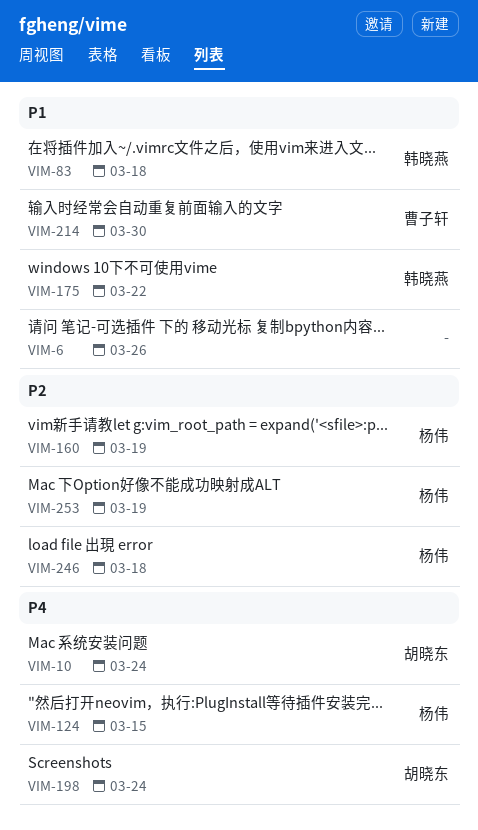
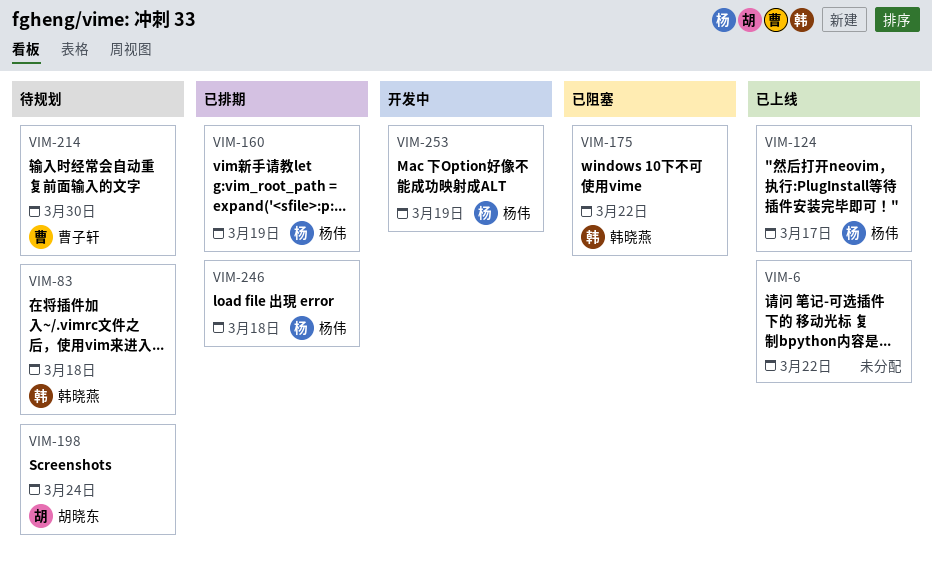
VIM-6, due: Mar 26 -> Mar 22
VIM-10: present -> none
VIM-124, due: Mar 15 -> Mar 17

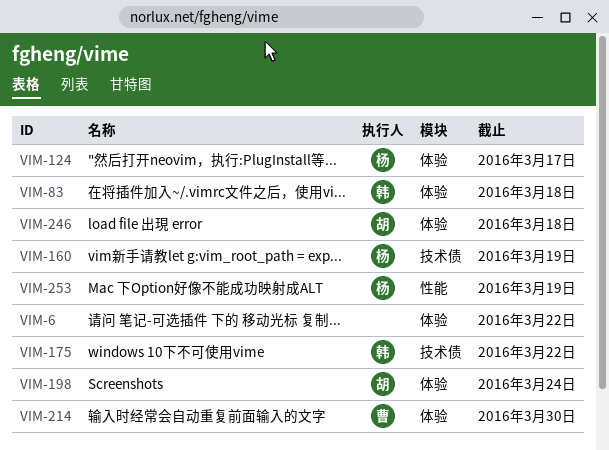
VIM-246, owner: 杨伟 -> 胡晓东

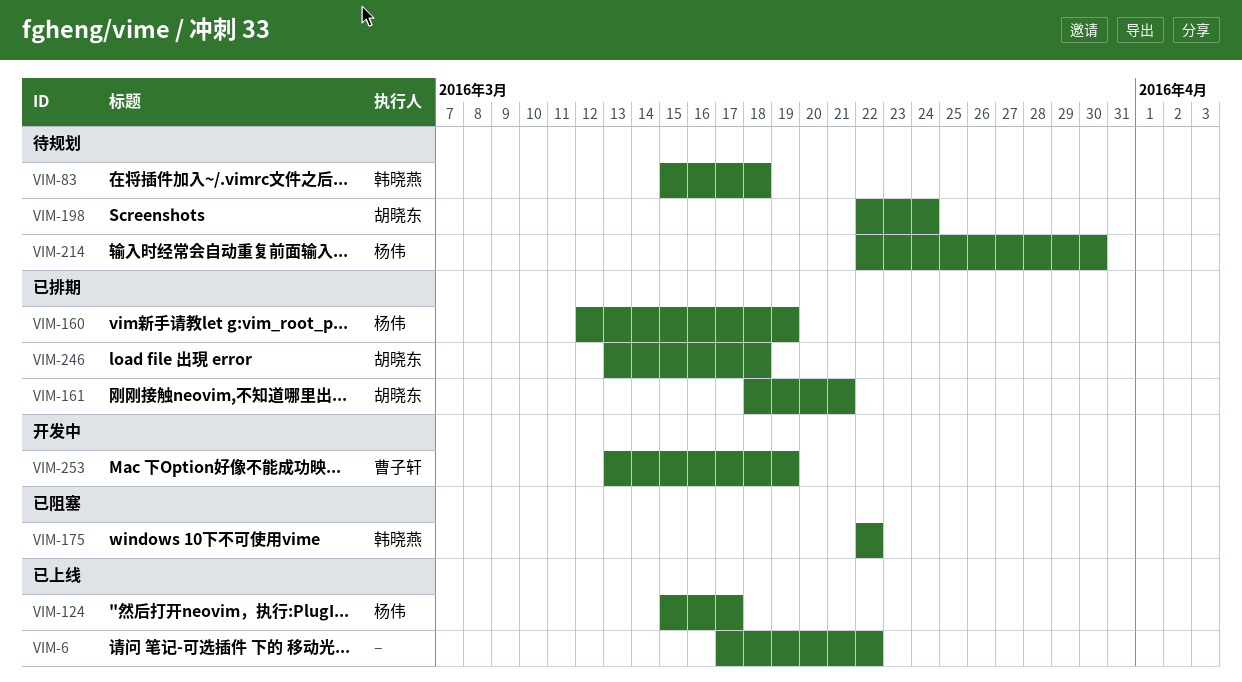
VIM-161: none -> present
VIM-214, owner: 曹子轩 -> 杨伟
VIM-253, owner: 杨伟 -> 曹子轩

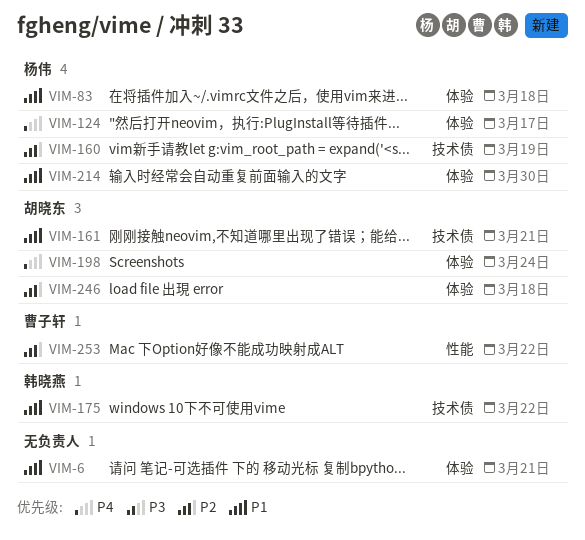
VIM-6, due: Mar 22 -> Mar 21
VIM-83, owner: 韩晓燕 -> 杨伟
VIM-253, due: Mar 19 -> Mar 22

